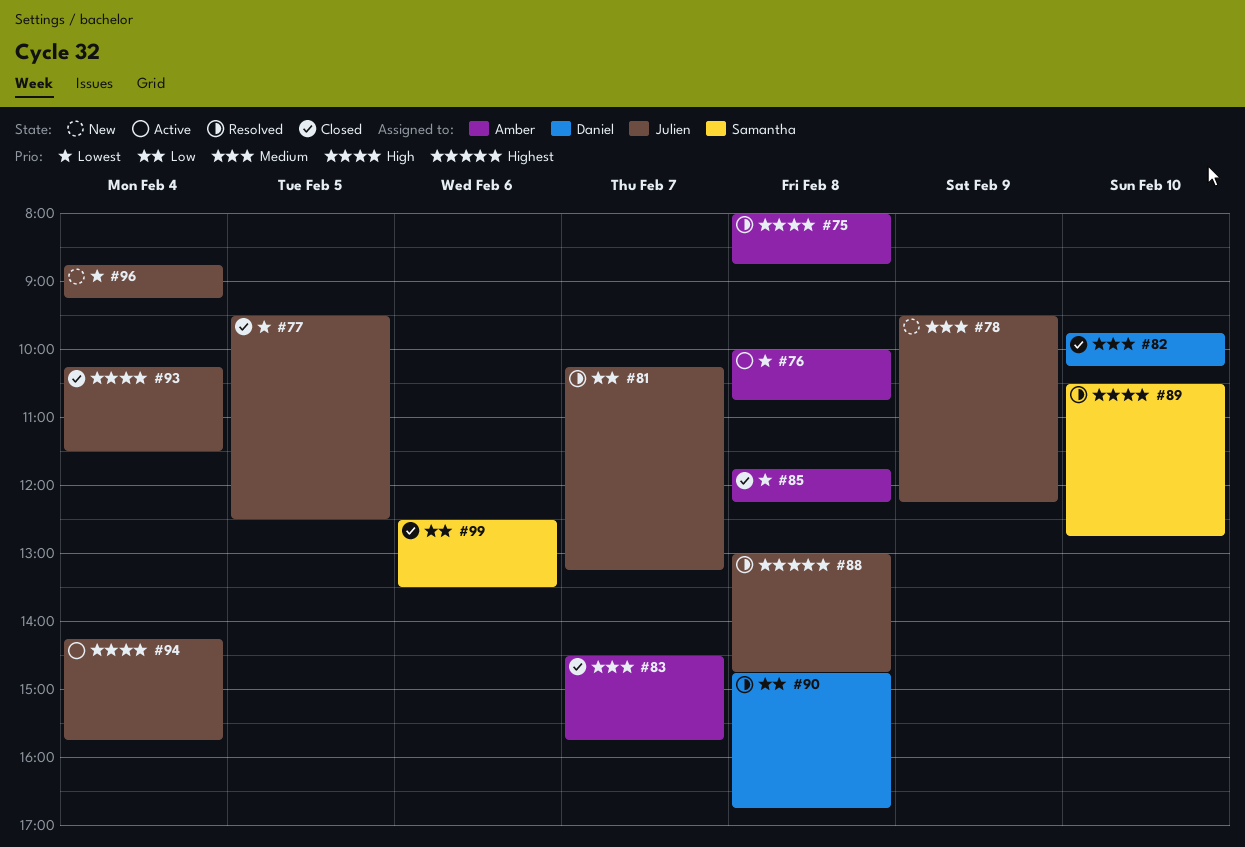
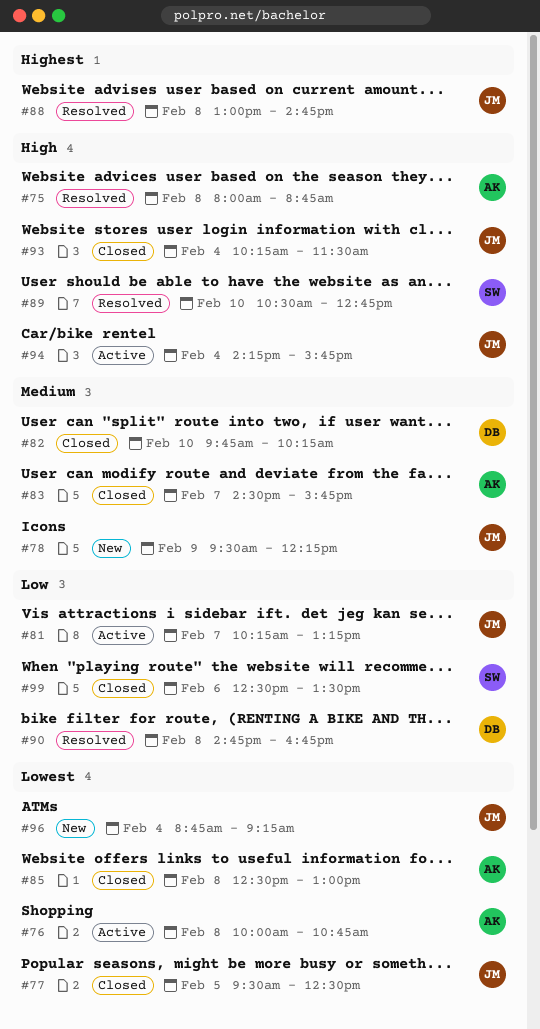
#81, status: Resolved -> Active
#85, begins: 11:45 -> 12:30
#85, ends: 12:15 -> 13:00

